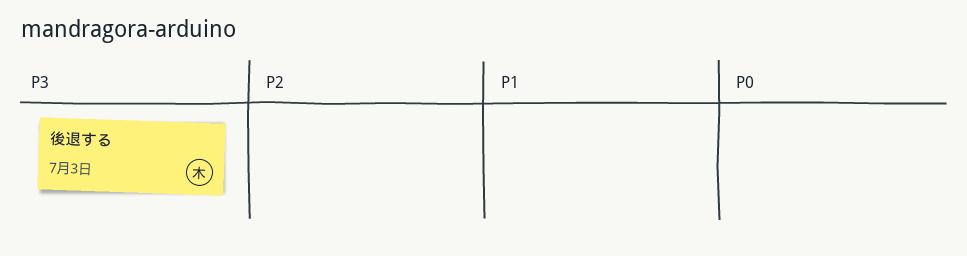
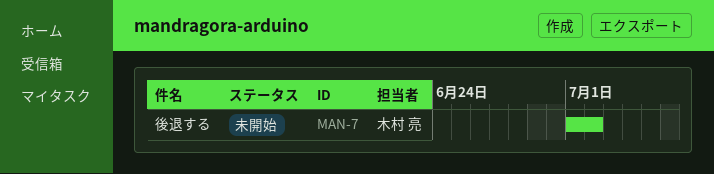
後退する, due: Jul 3 -> Jul 2

